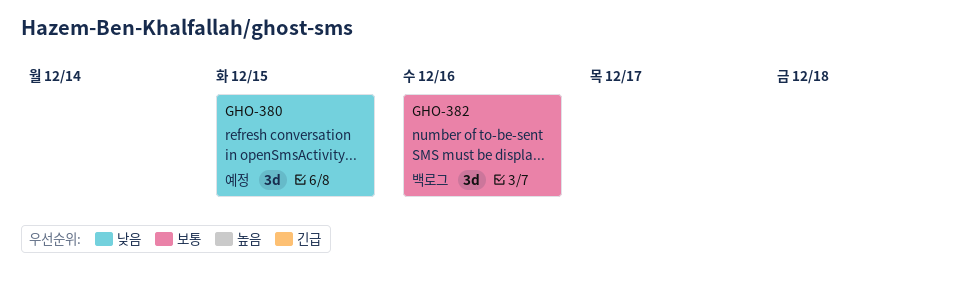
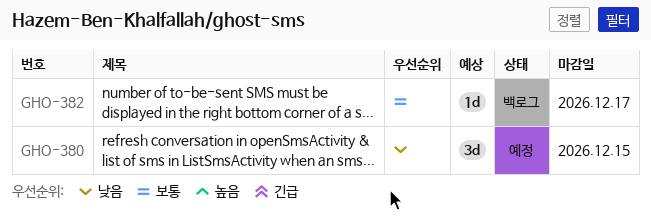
GHO-382, estimate: 3d -> 1d
GHO-382, due: Dec 16 -> Dec 17

